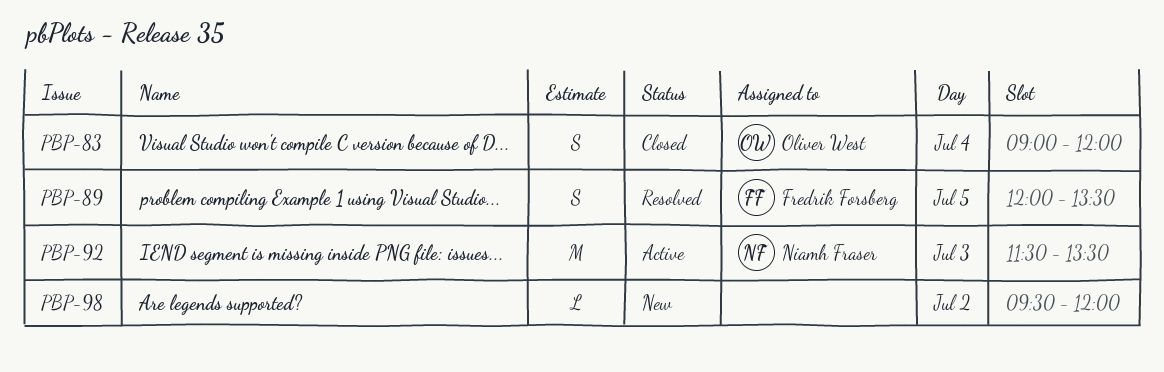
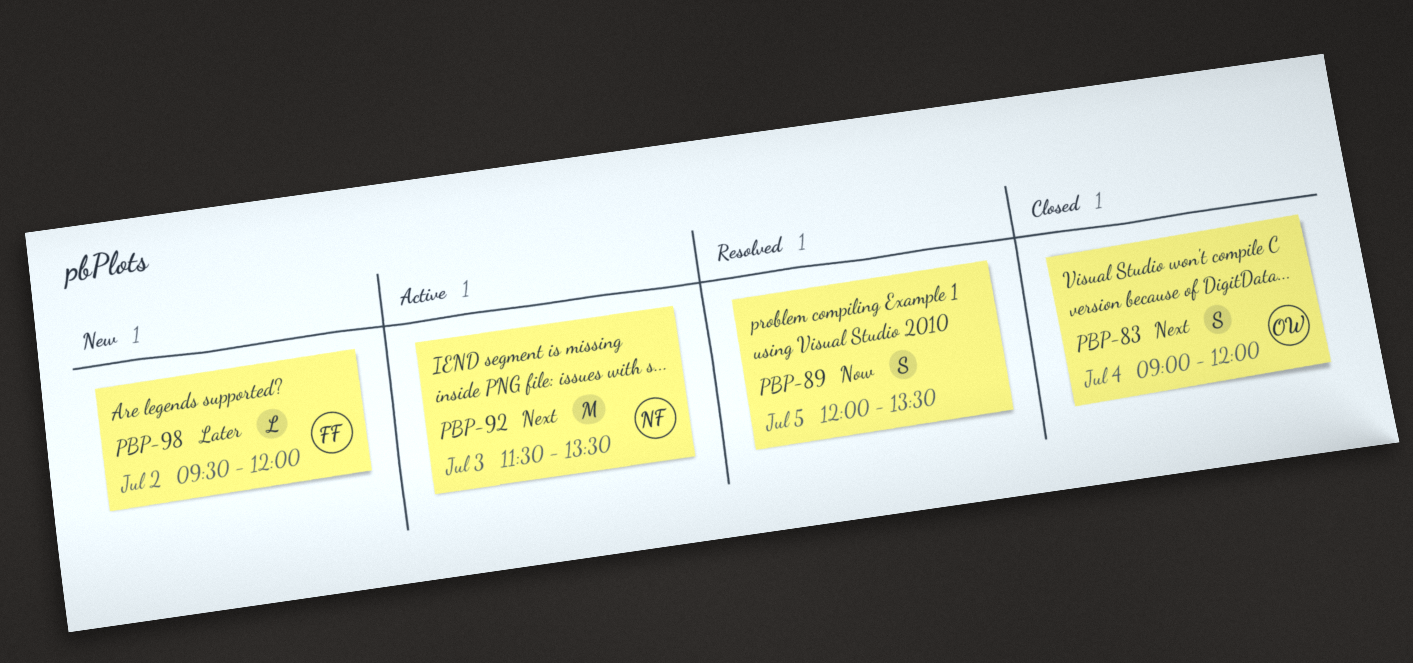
PBP-89, owner: Fredrik Forsberg -> none
PBP-98, owner: none -> Fredrik Forsberg

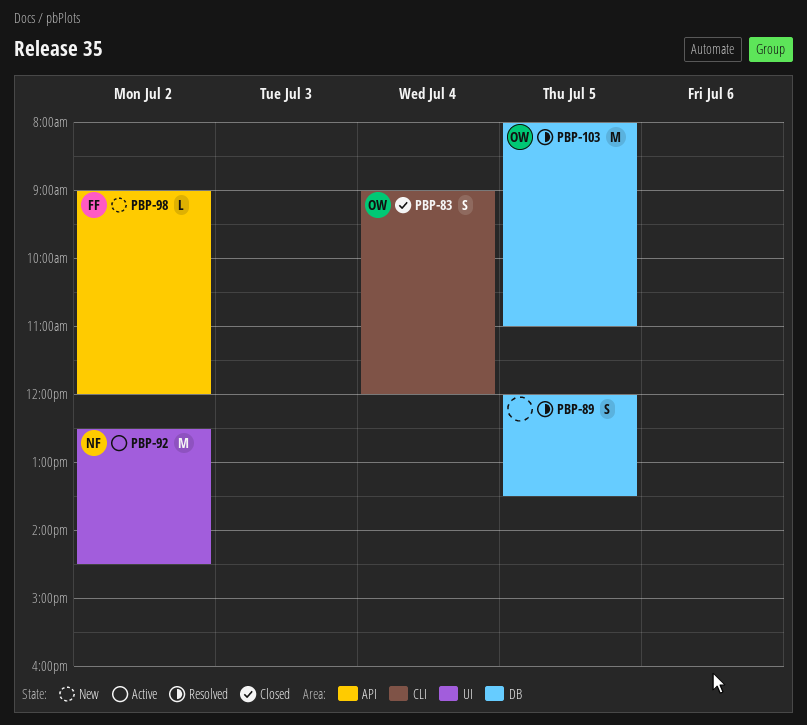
PBP-92, day: Jul 3 -> Jul 2
PBP-92, begins: 11:30 -> 12:30
PBP-92, ends: 13:30 -> 14:30
PBP-98, begins: 09:30 -> 09:00
PBP-103: none -> present

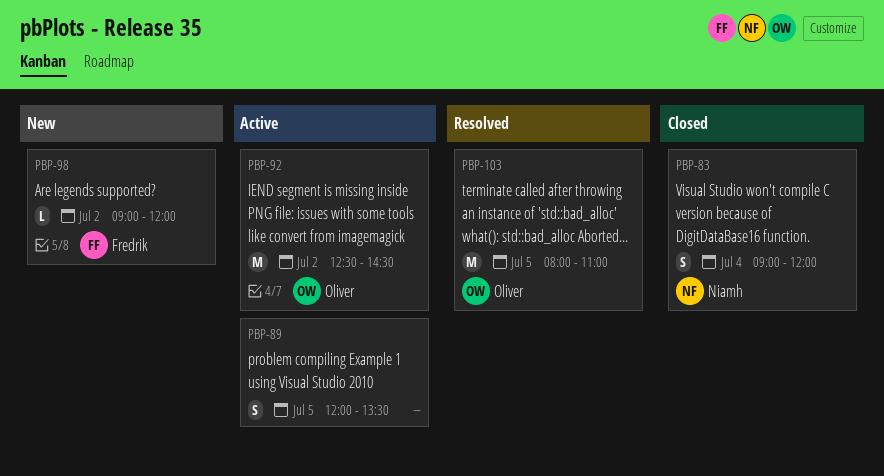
PBP-83, owner: Oliver -> Niamh
PBP-89, status: Resolved -> Active
PBP-92, owner: Niamh -> Oliver

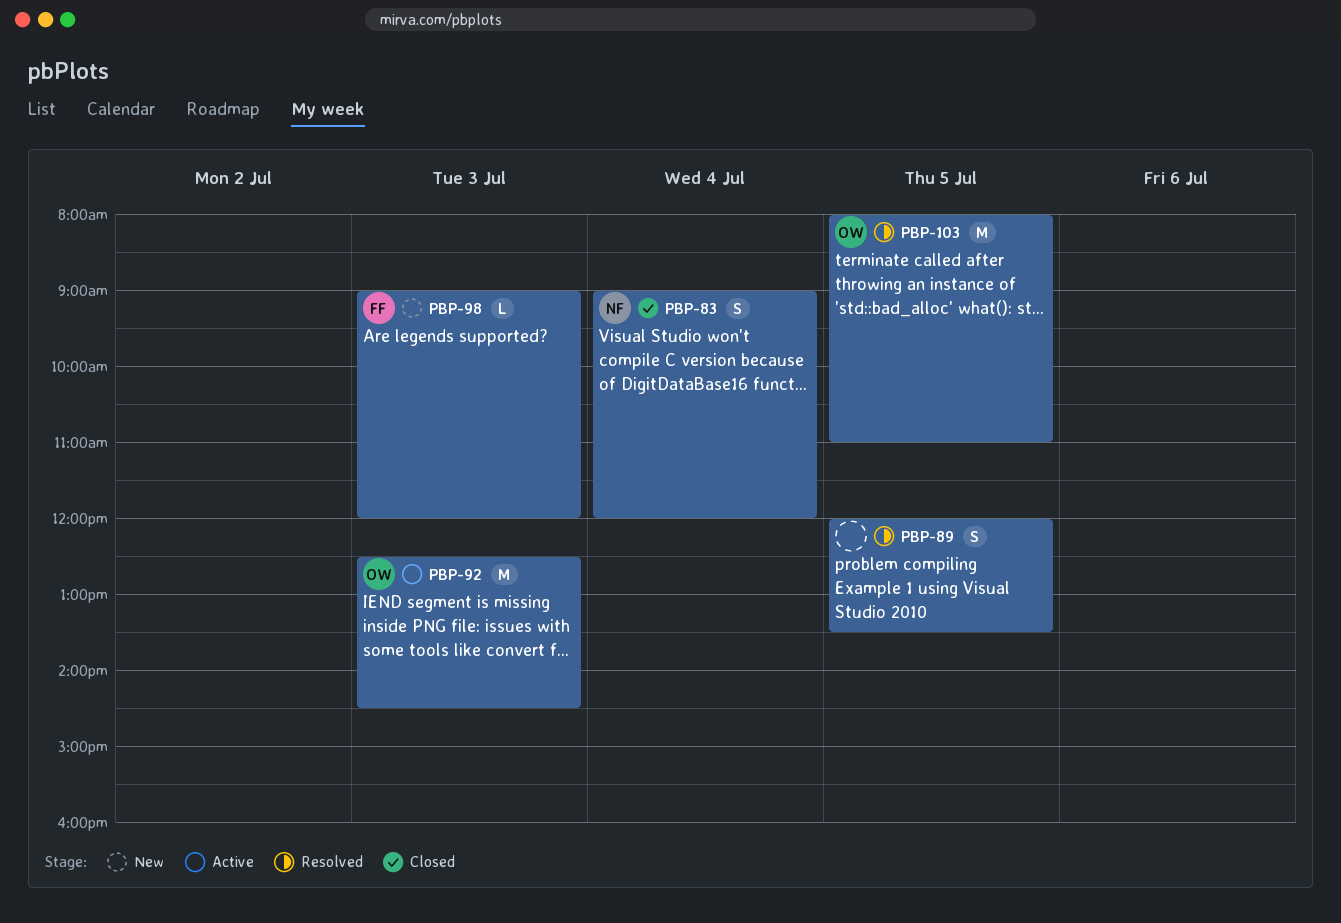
PBP-89, status: Active -> Resolved
PBP-92, day: Jul 2 -> Jul 3
PBP-98, day: Jul 2 -> Jul 3

